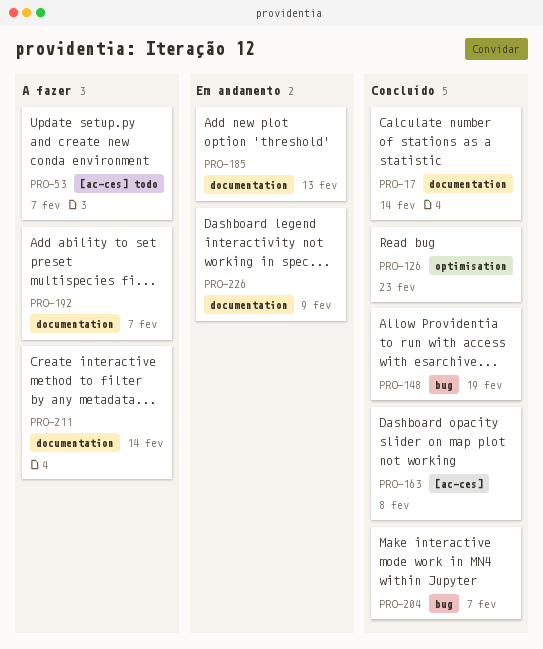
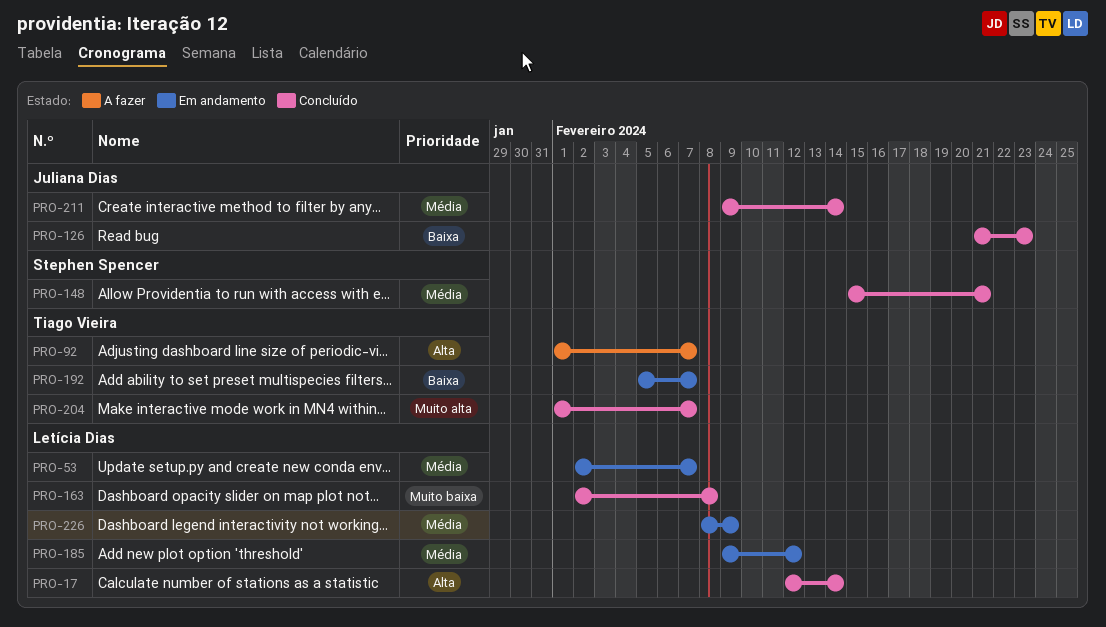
PRO-53, status: A fazer -> Em andamento
PRO-92: none -> present
PRO-148, due: Feb 19 -> Feb 21
PRO-185, due: Feb 13 -> Feb 12
PRO-192, status: A fazer -> Em andamento
PRO-211, status: A fazer -> Concluído

